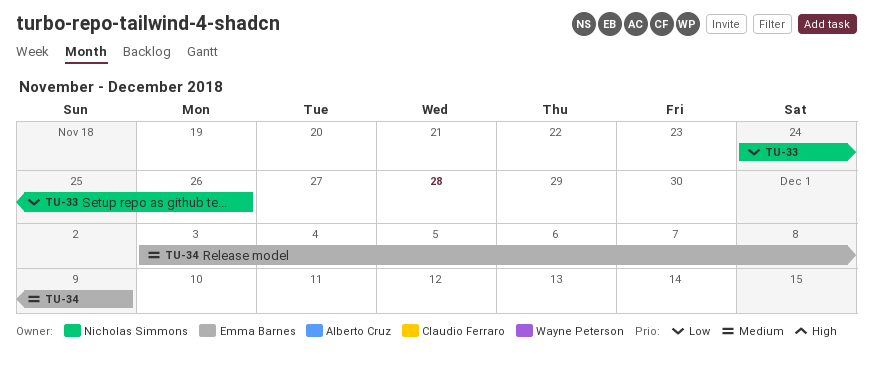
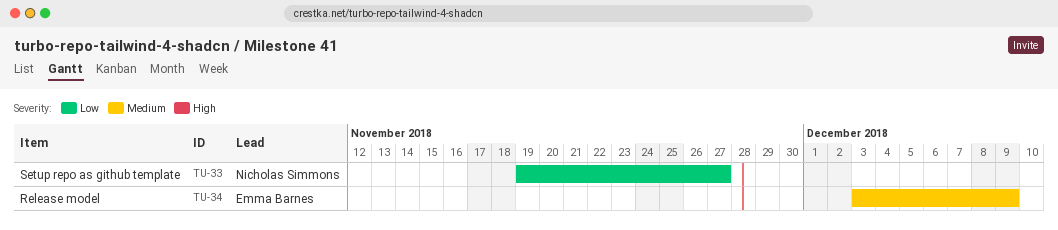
TU-33, start: Nov 24 -> Nov 19
TU-33, due: Nov 26 -> Nov 27

